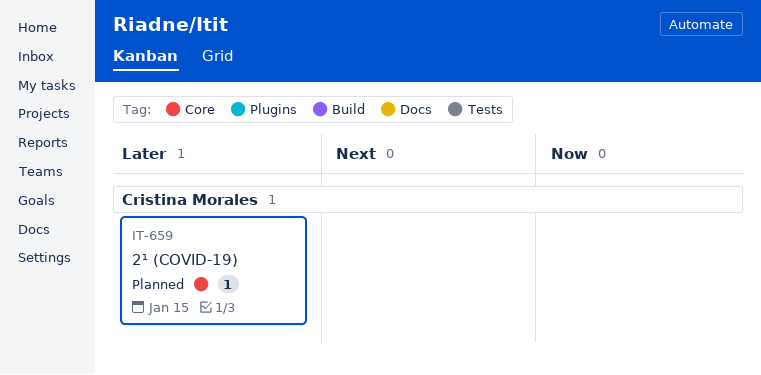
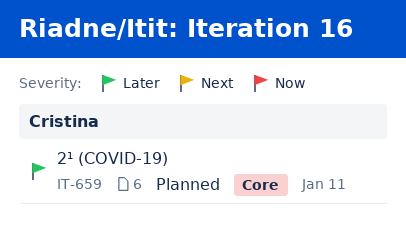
IT-659, due: Jan 15 -> Jan 11

